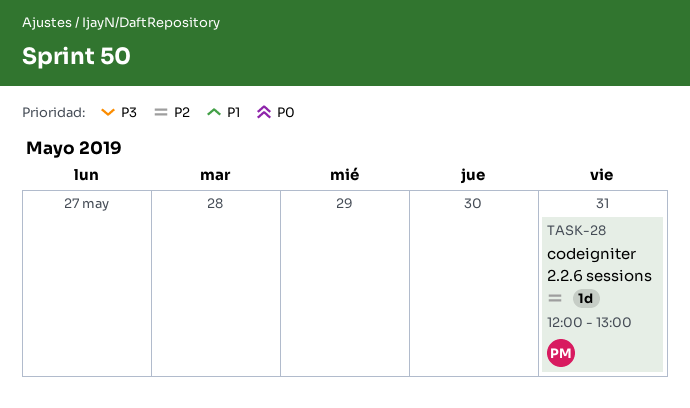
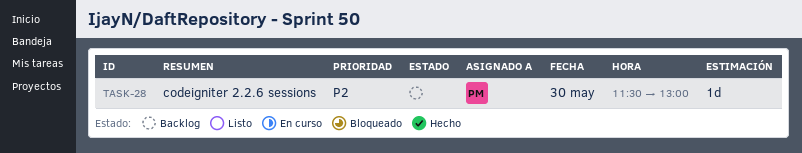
TASK-28, day: May 31 -> May 30
TASK-28, begins: 12:00 -> 11:30

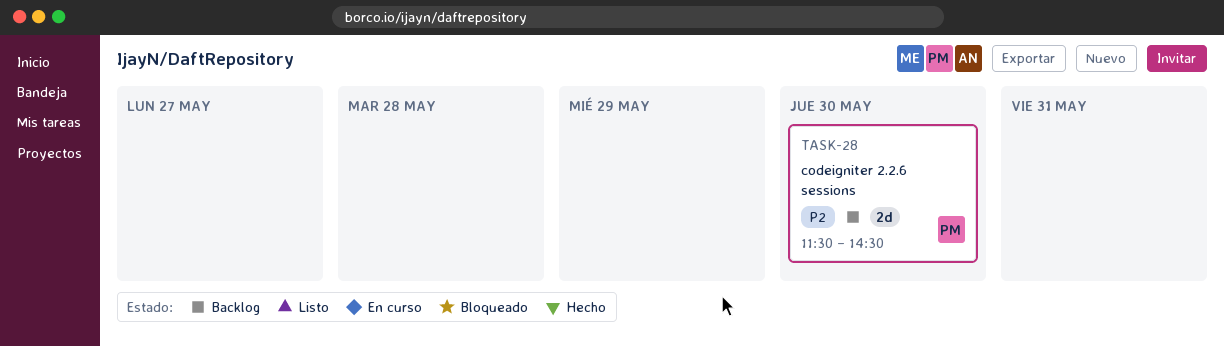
TASK-28, estimate: 1d -> 2d
TASK-28, ends: 13:00 -> 14:30

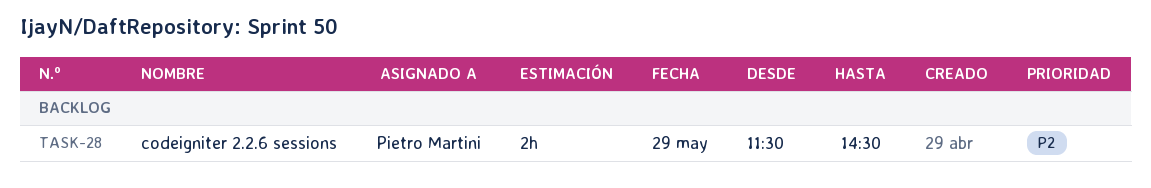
TASK-28, estimate: 2d -> 2h
TASK-28, day: May 30 -> May 29

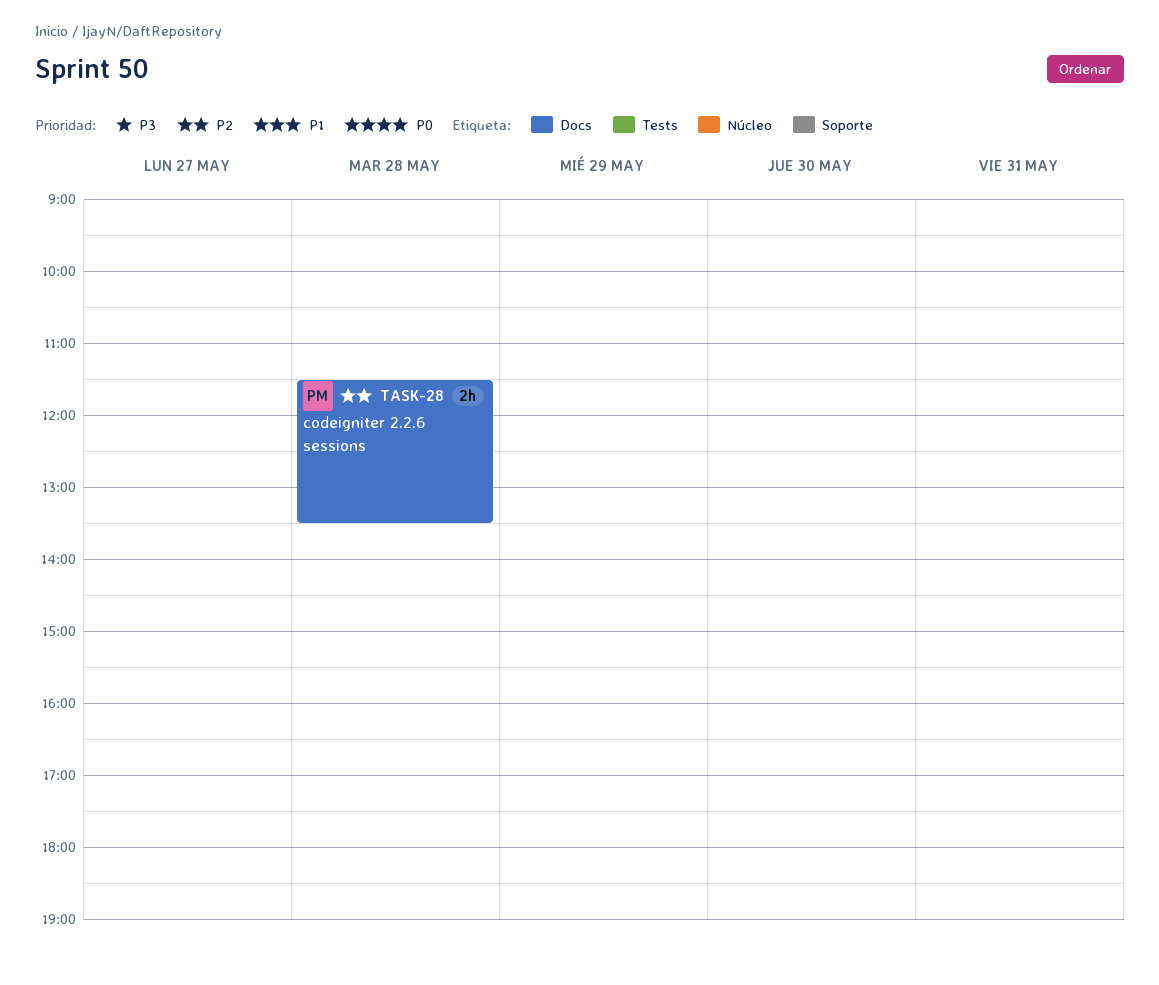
TASK-28, day: May 29 -> May 28
TASK-28, ends: 14:30 -> 13:30

